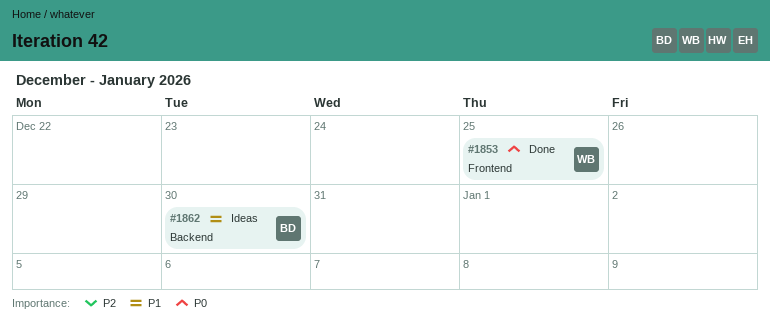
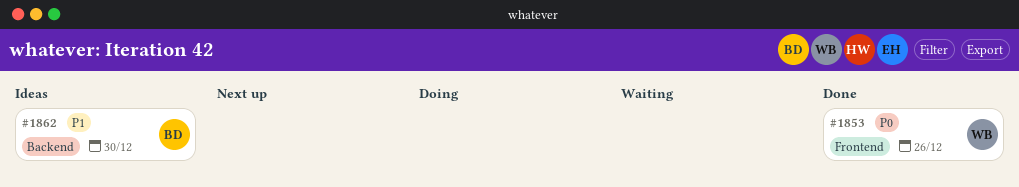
#1853, due: Dec 25 -> Dec 26

